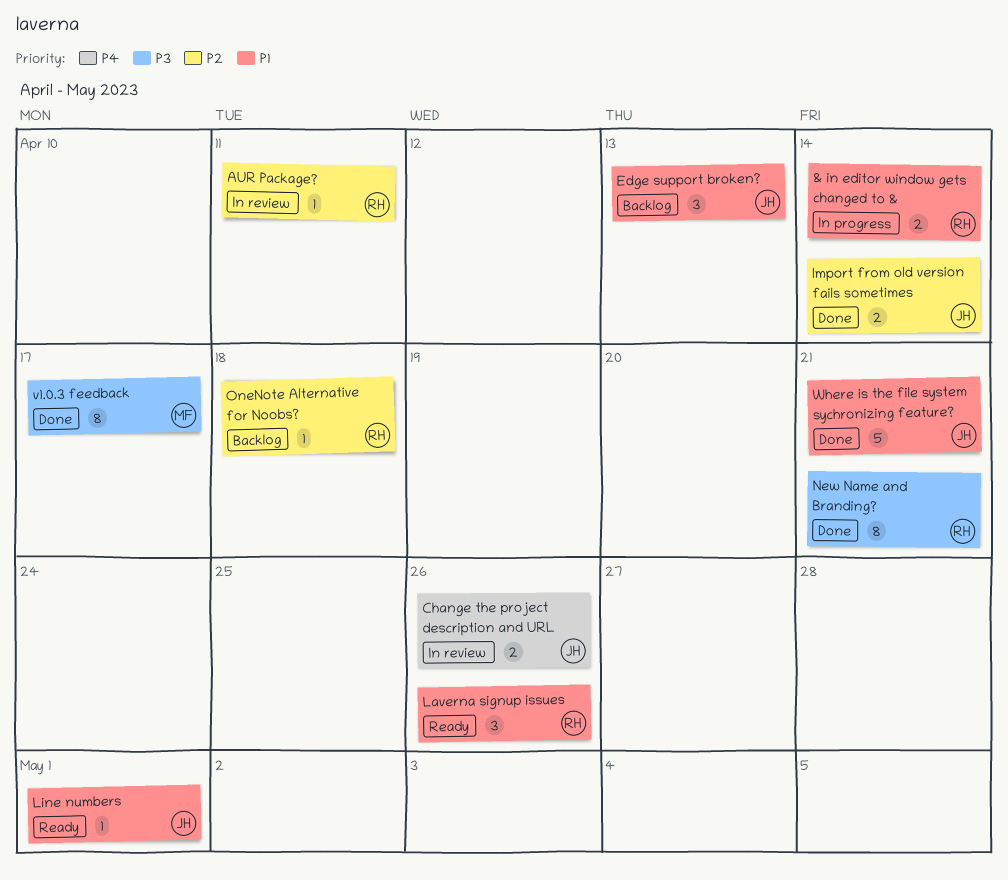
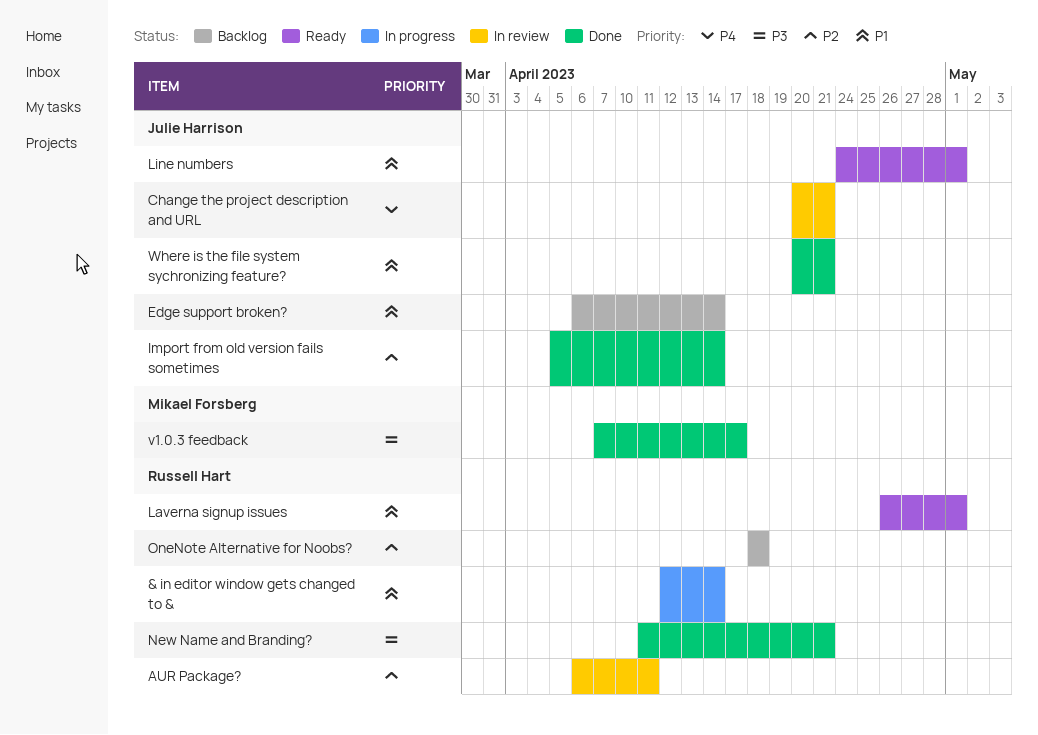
Change the project description and URL, due: Apr 26 -> Apr 21
Edge support broken?, due: Apr 13 -> Apr 14
Laverna signup issues, due: Apr 26 -> May 1

